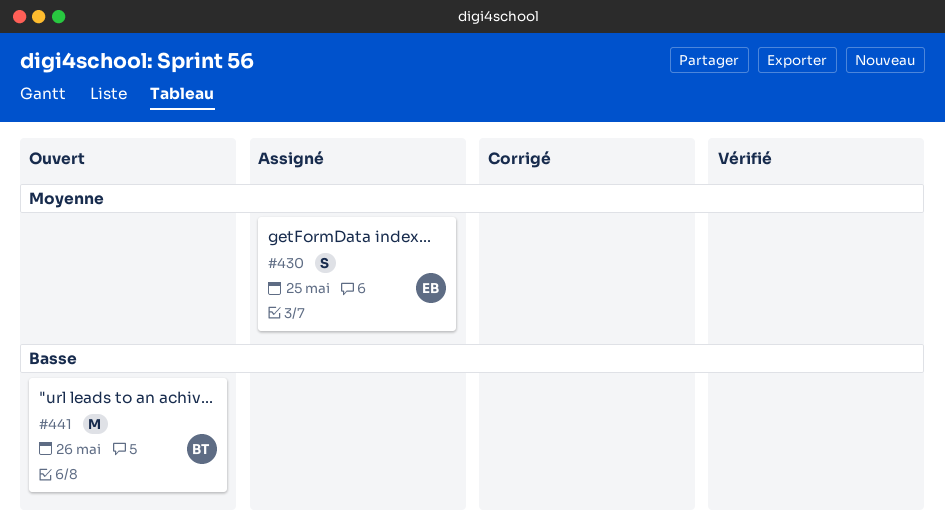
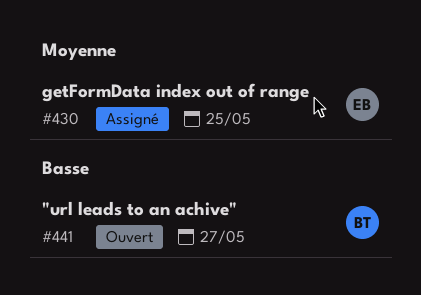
#441, due: May 26 -> May 27

